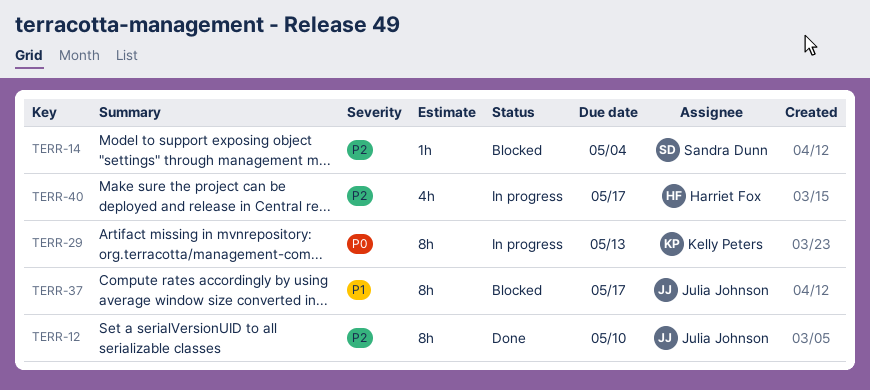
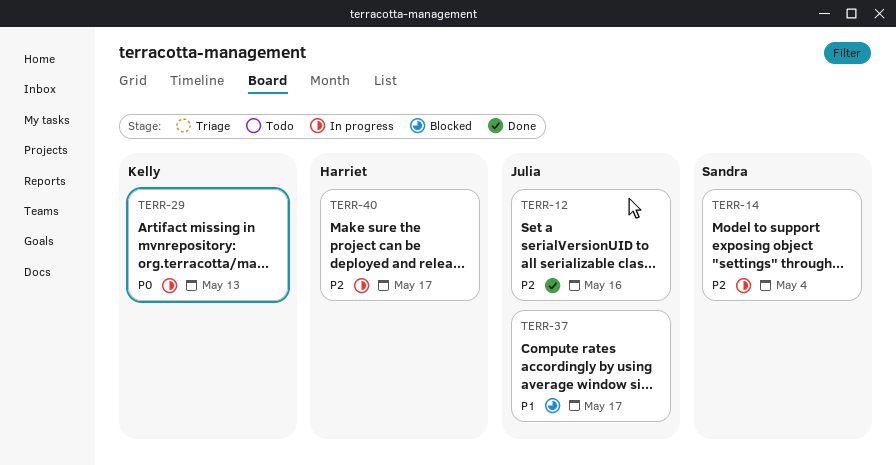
TERR-12, due: May 10 -> May 16
TERR-14, status: Blocked -> In progress

